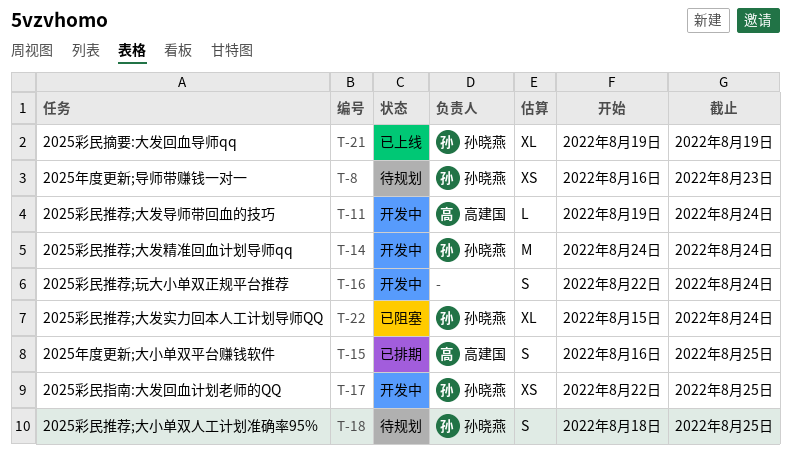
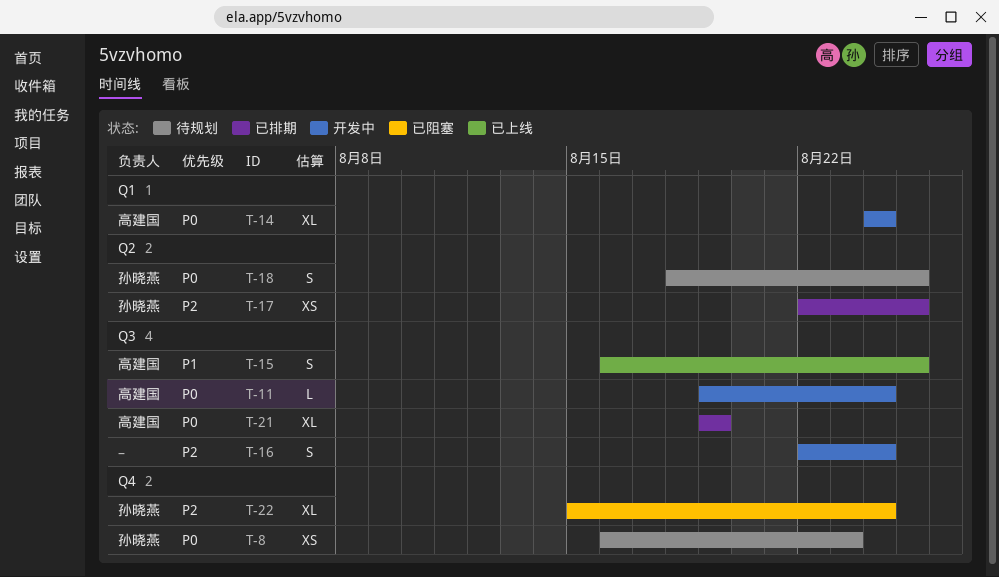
T-14, owner: 孙晓燕 -> 高建国
T-14, estimate: M -> XL
T-15, status: 已排期 -> 已上线
T-17, status: 开发中 -> 已排期
T-21, status: 已上线 -> 已排期
T-21, owner: 孙晓燕 -> 高建国

